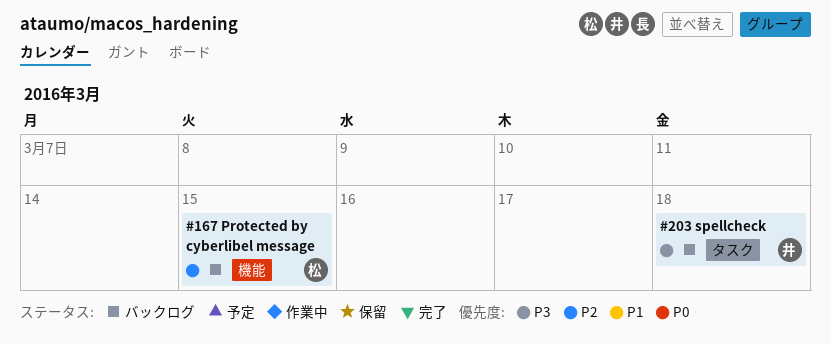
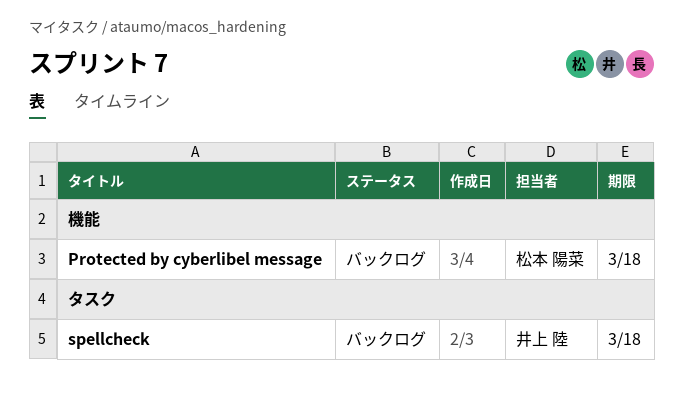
Protected by cyberlibel message, due: Mar 15 -> Mar 18

